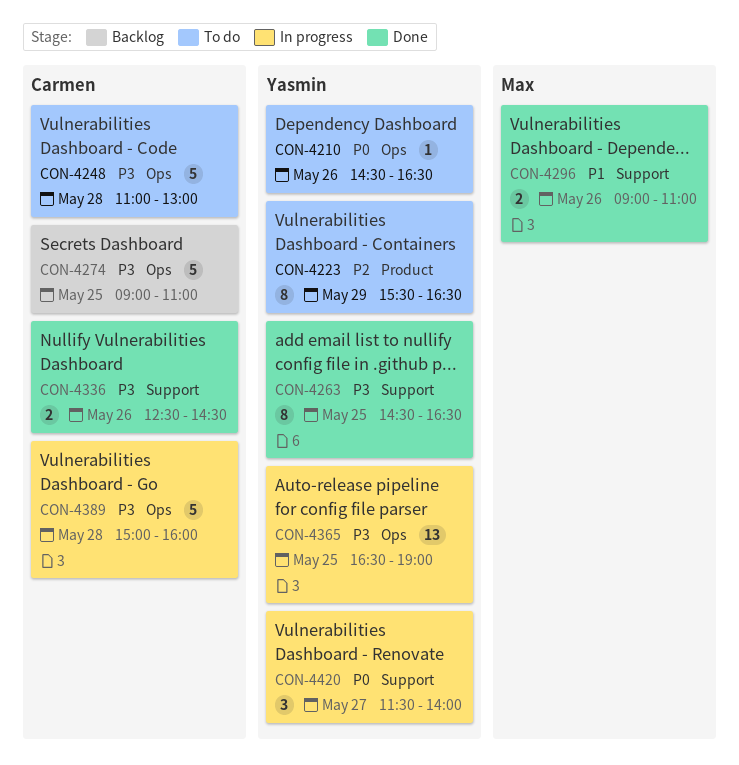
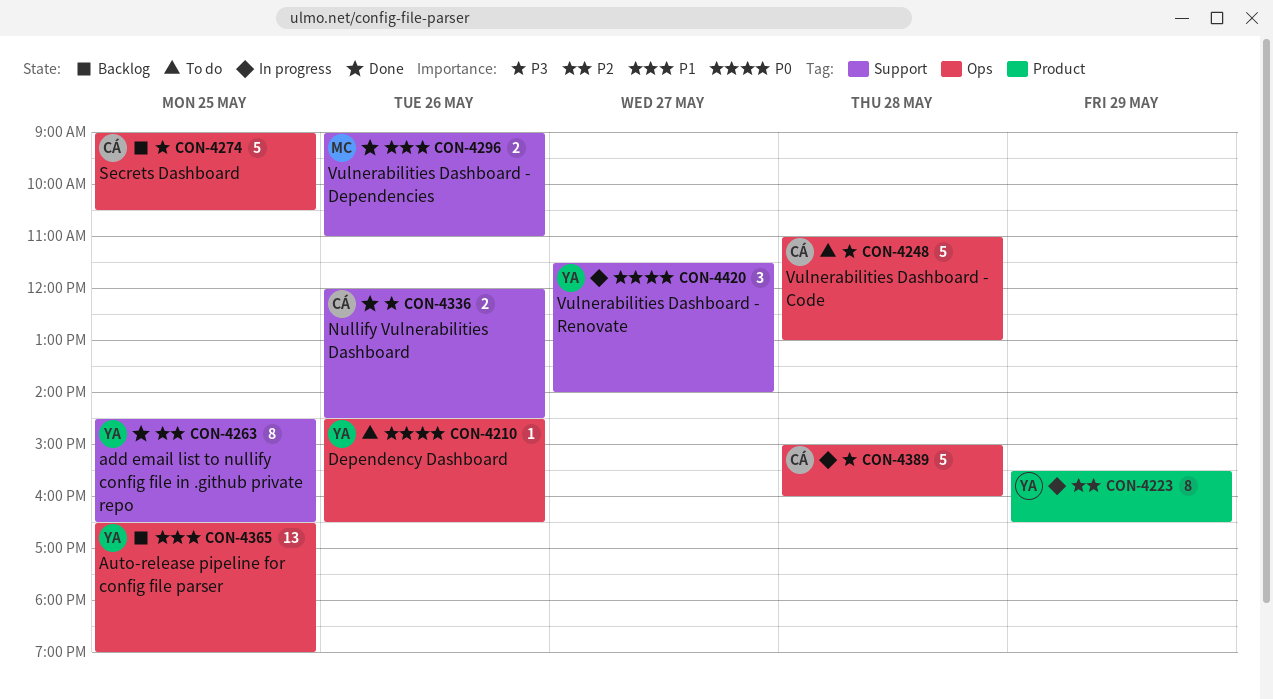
CON-4223, status: To do -> In progress
CON-4263, priority: P3 -> P2
CON-4274, ends: 11:00 -> 10:30
CON-4336, begins: 12:30 -> 12:00
CON-4365, status: In progress -> Backlog
CON-4365, priority: P3 -> P1

